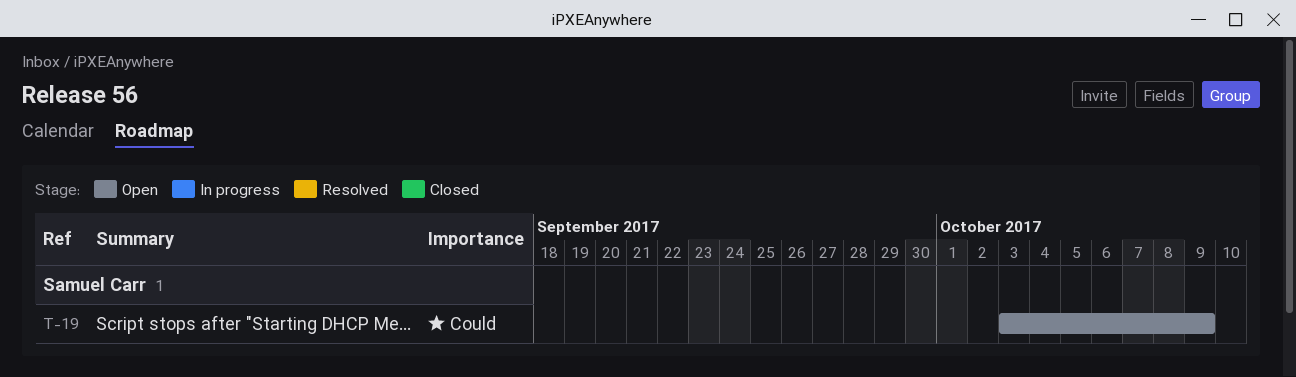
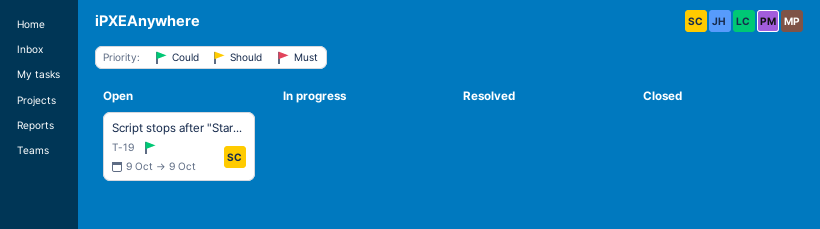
T-19, start: Oct 3 -> Oct 9

